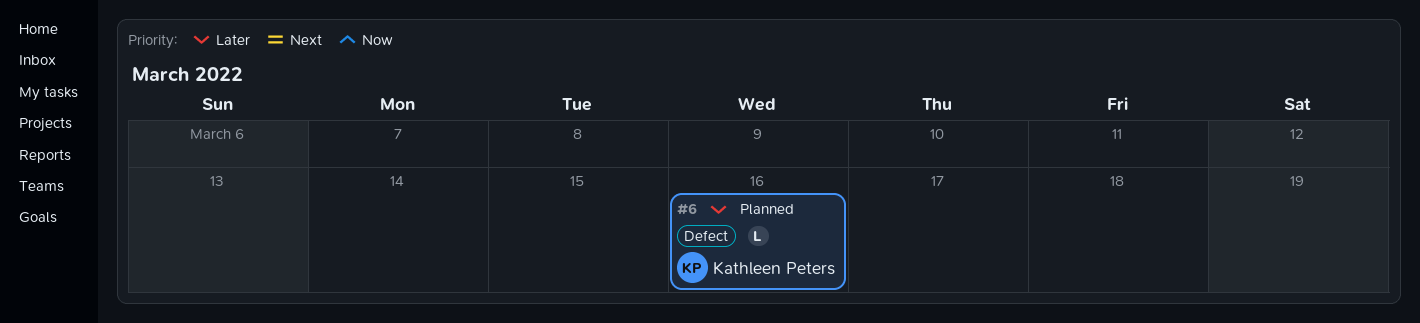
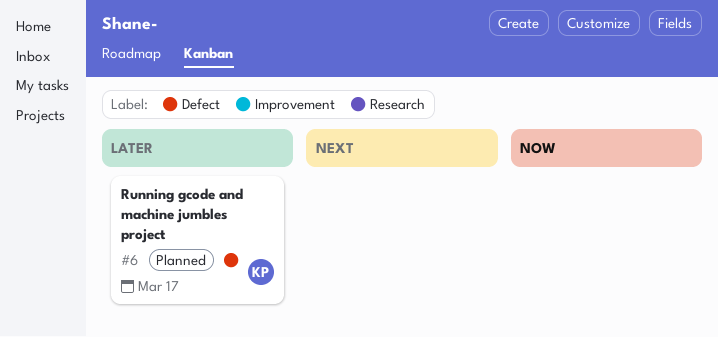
#6, due: Mar 16 -> Mar 17

